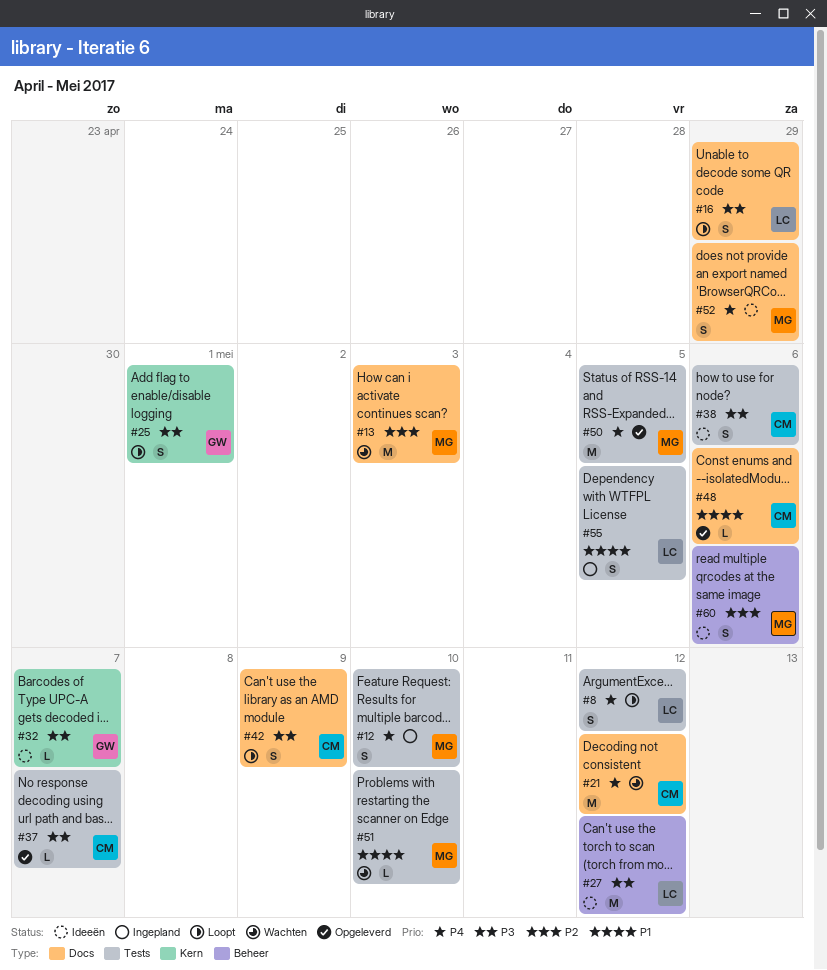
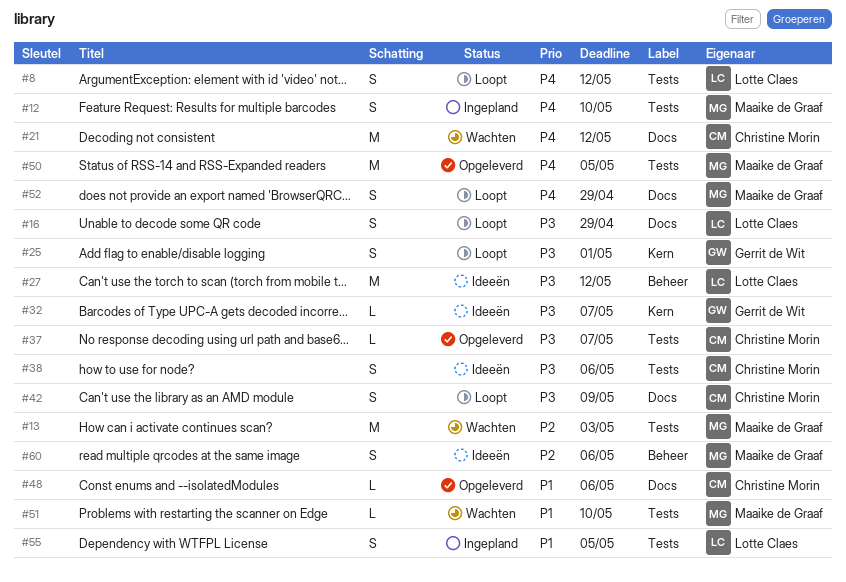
#13, label: Docs -> Tests
#52, status: Ideeën -> Loopt

